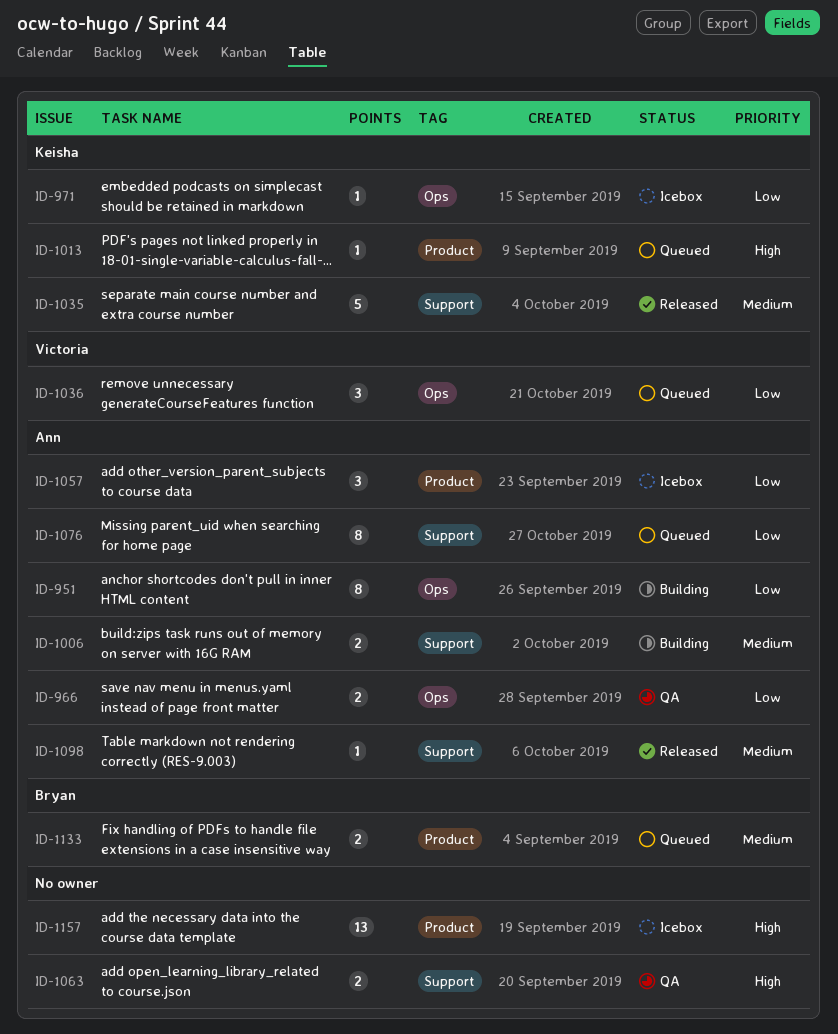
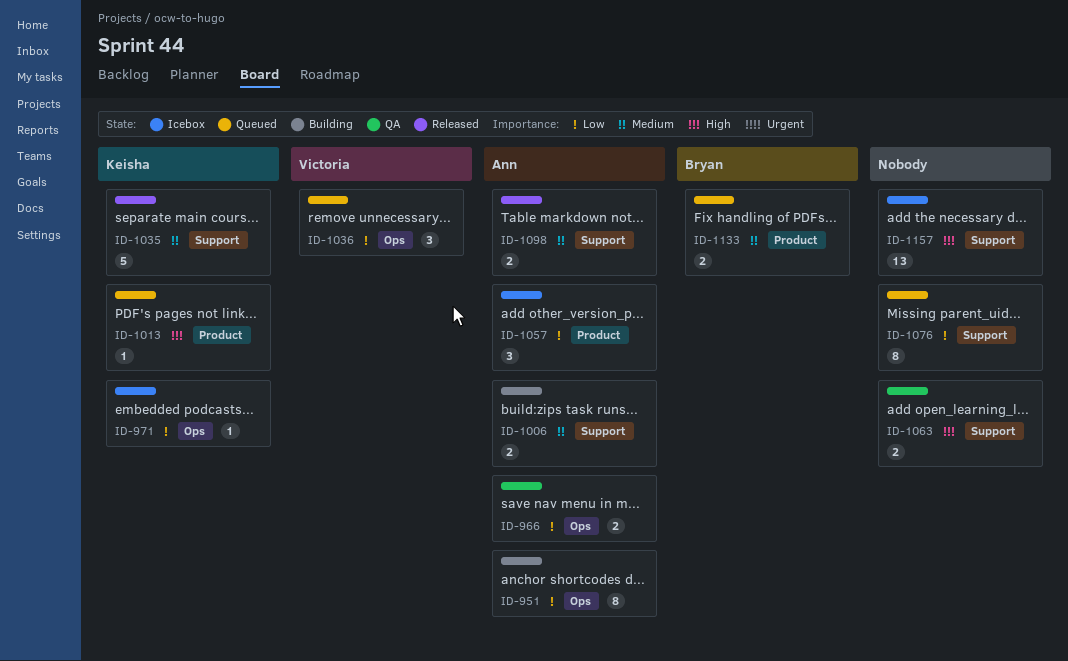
ID-1076, owner: Ann -> none
ID-1098, estimate: 1 -> 2
ID-1157, label: Product -> Support

